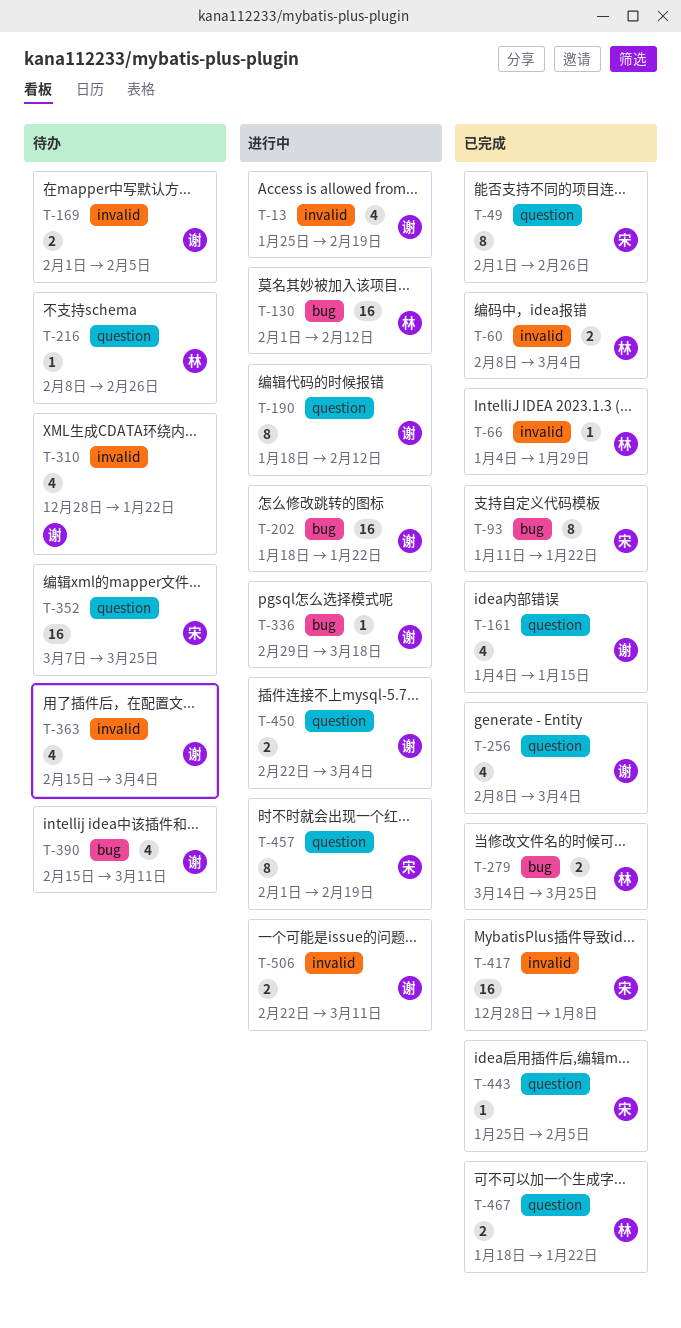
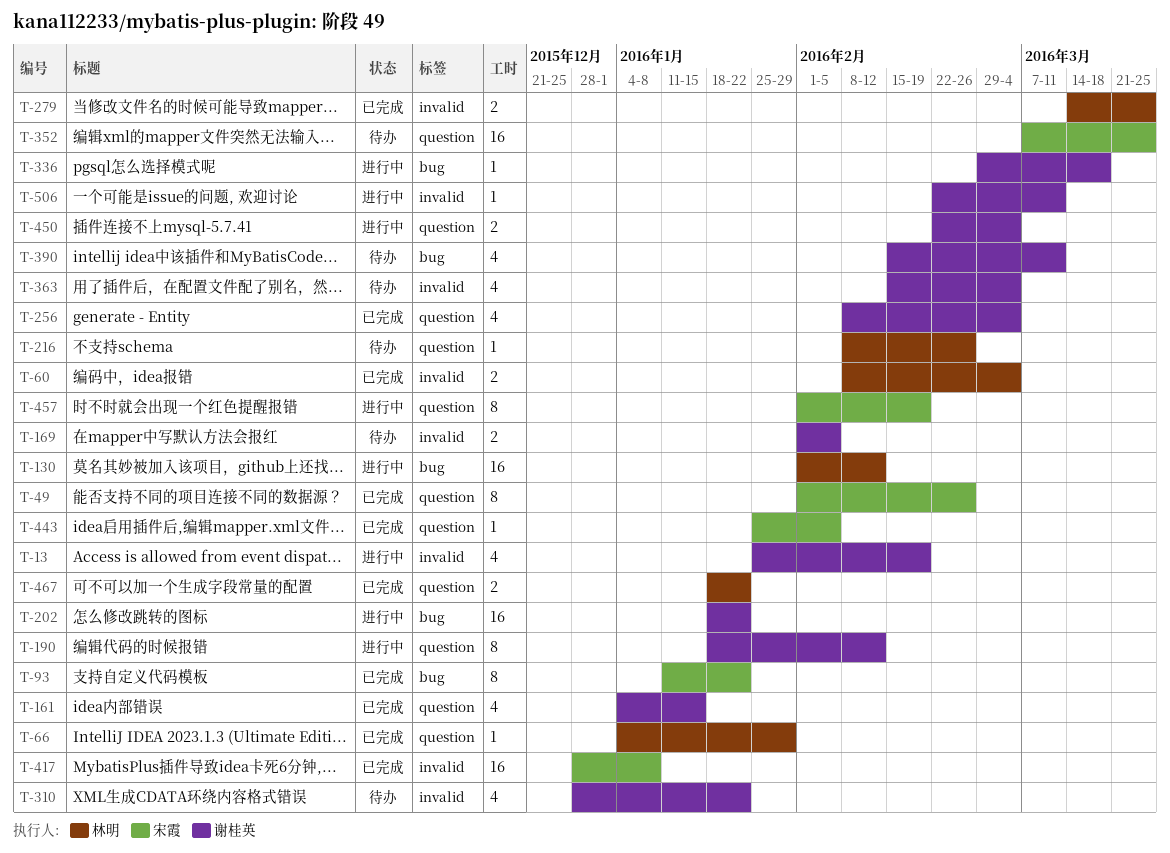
T-66, label: invalid -> question
T-279, label: bug -> invalid
T-506, estimate: 2 -> 1

